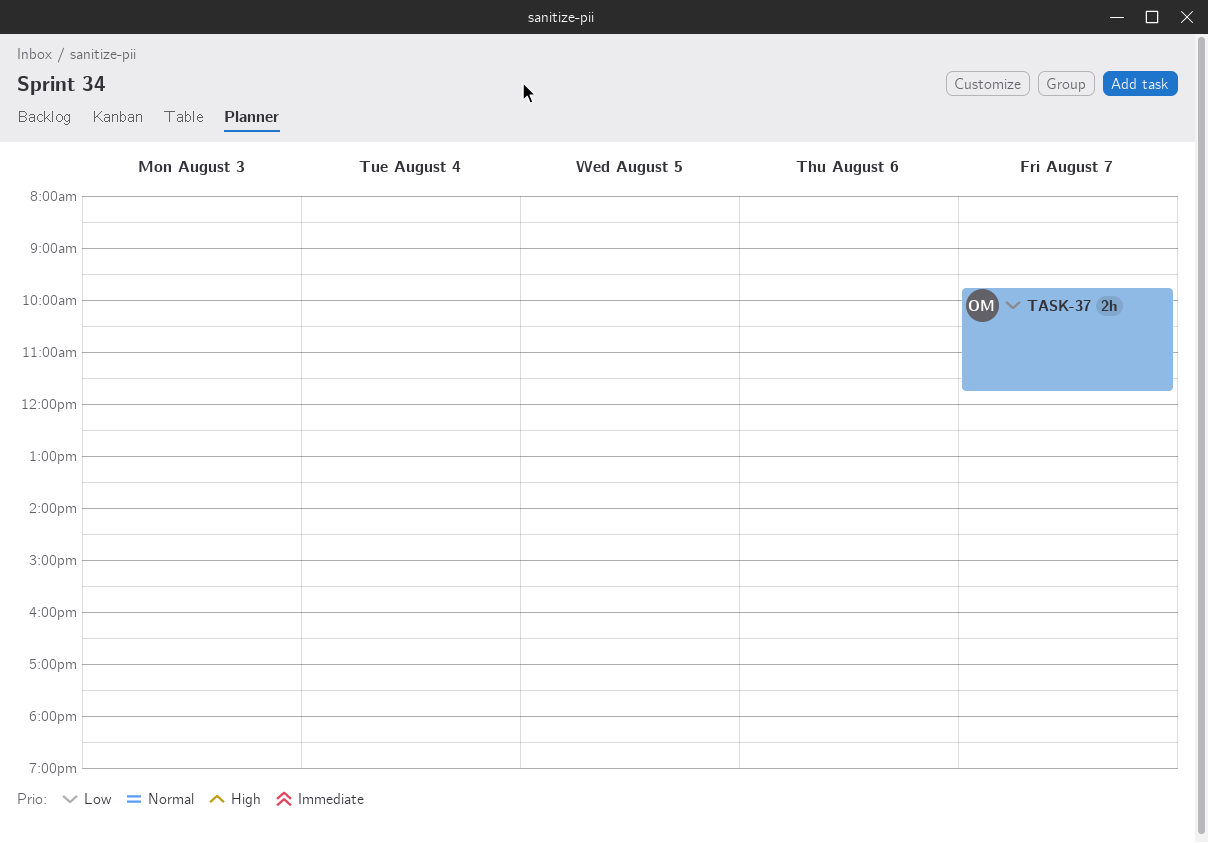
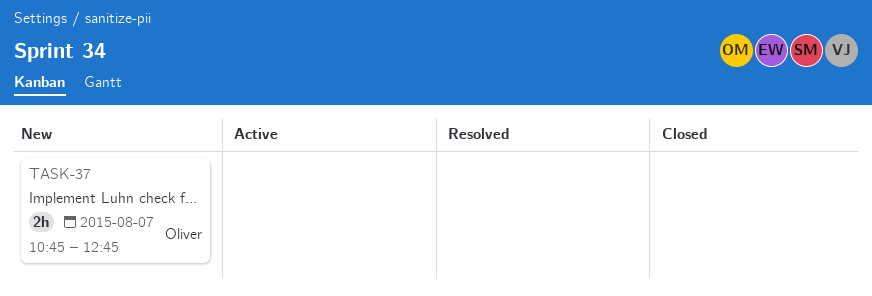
TASK-37, begins: 09:45 -> 10:45
TASK-37, ends: 11:45 -> 12:45

